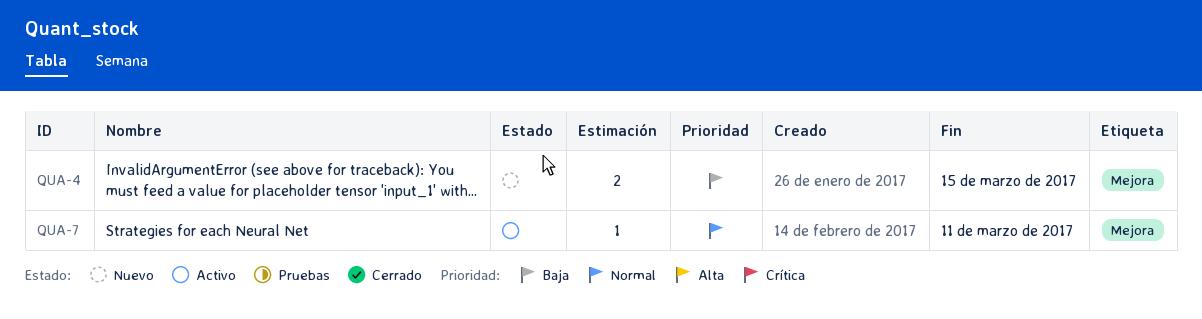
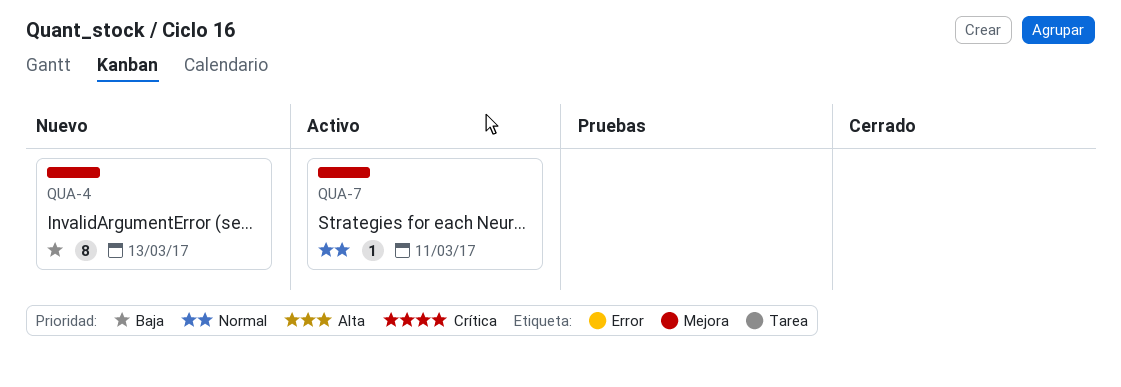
QUA-4, estimate: 2 -> 8
QUA-4, due: Mar 15 -> Mar 13

